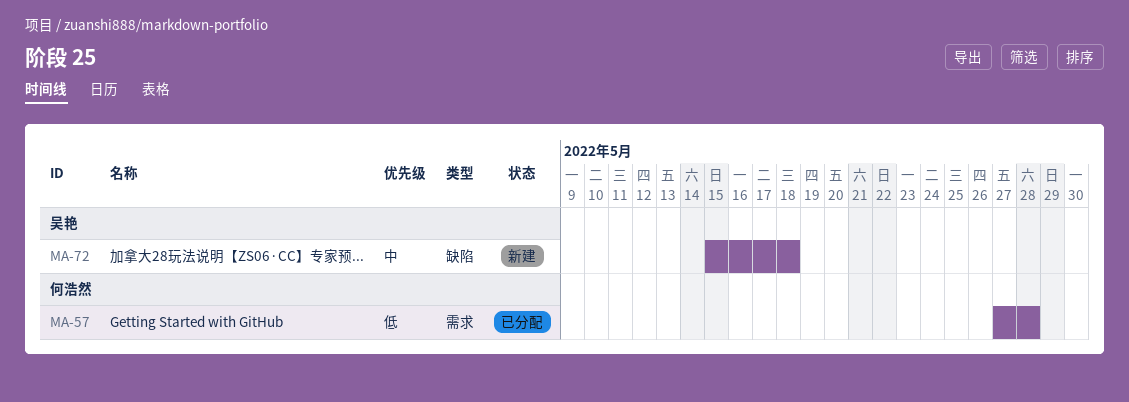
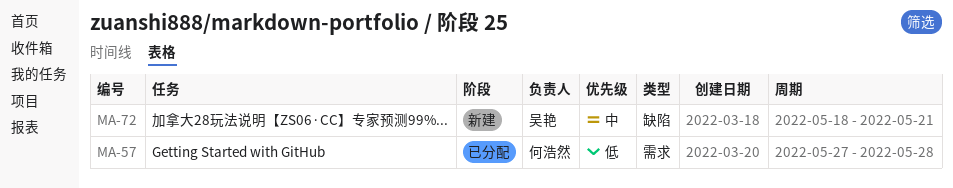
MA-72, start: May 15 -> May 18
MA-72, due: May 18 -> May 21

